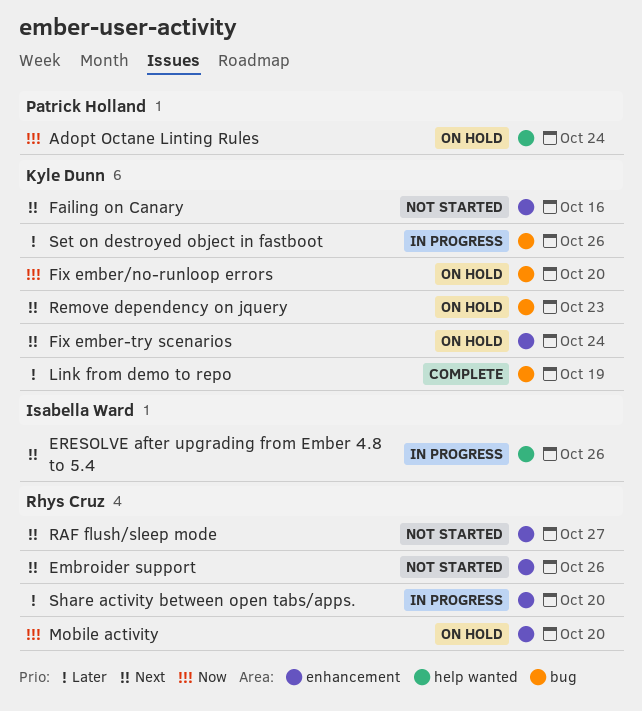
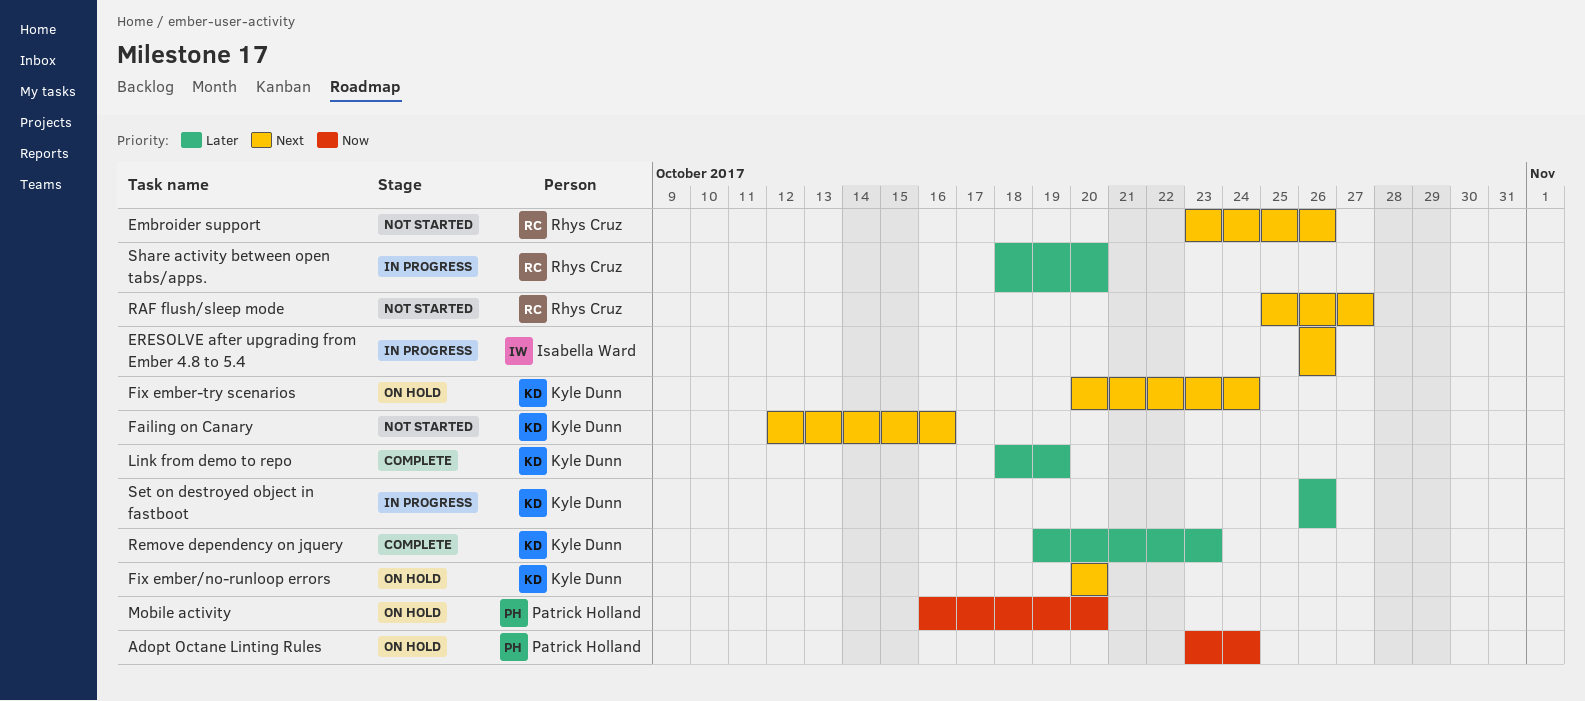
Fix ember/no-runloop errors, priority: Now -> Next
Mobile activity, owner: Rhys Cruz -> Patrick Holland
Remove dependency on jquery, status: On hold -> Complete
Remove dependency on jquery, priority: Next -> Later

